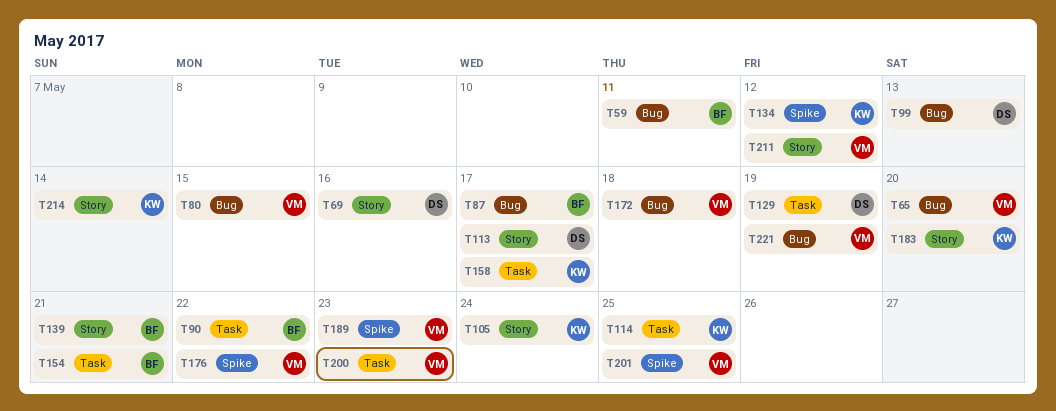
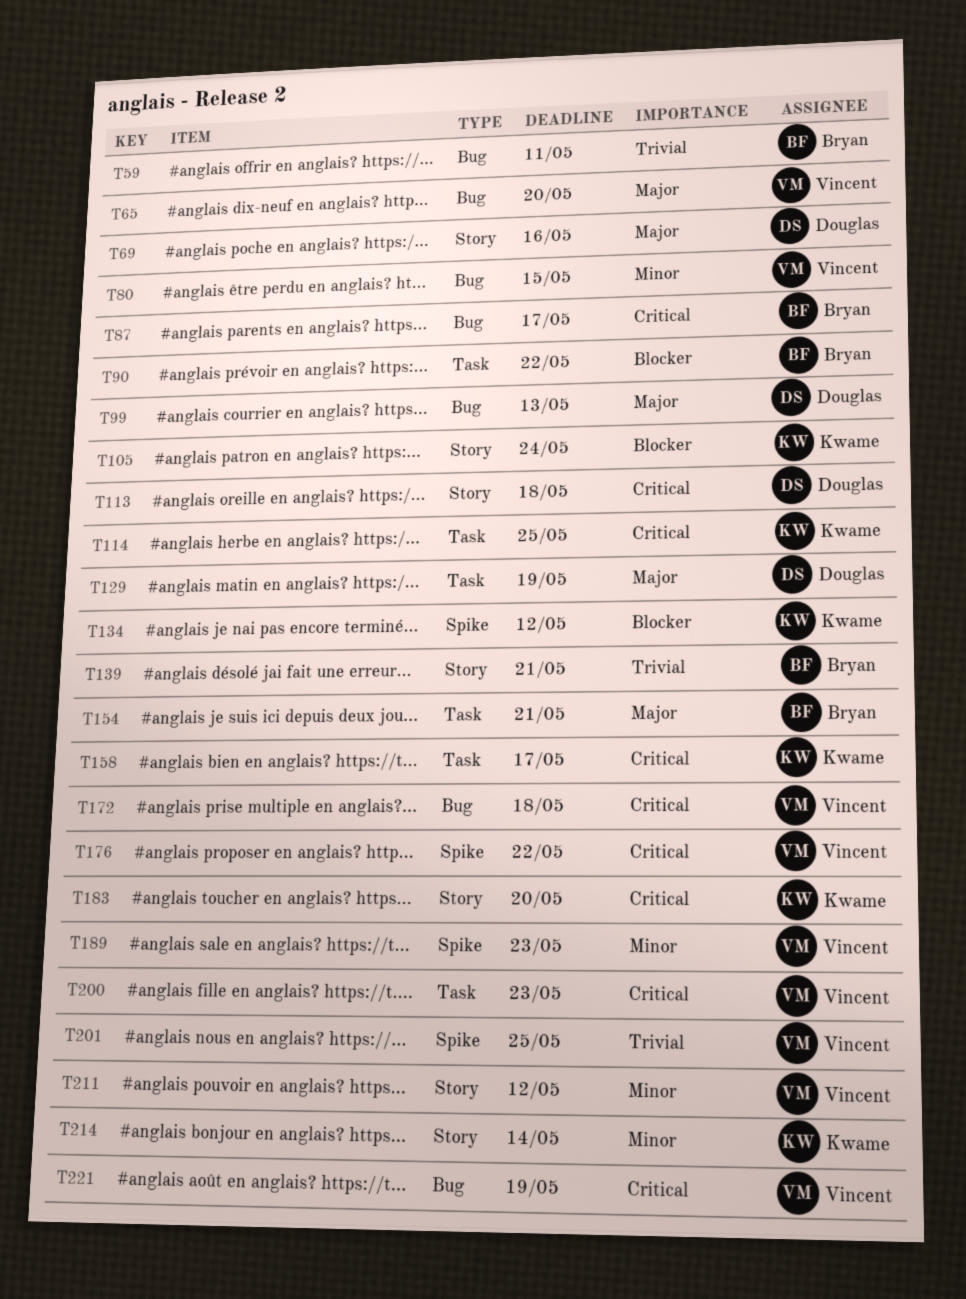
T113, due: May 17 -> May 18

